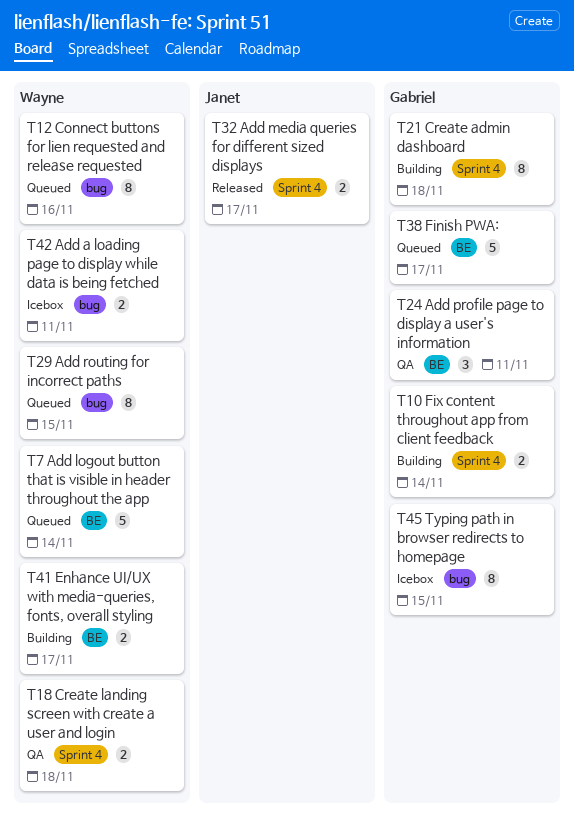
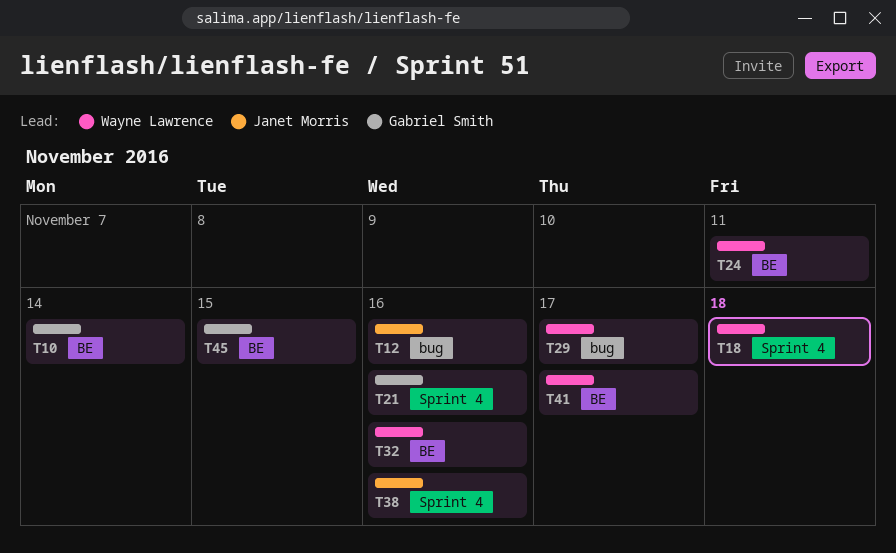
T7: present -> none
T10, label: Sprint 4 -> BE
T12, owner: Wayne Lawrence -> Janet Morris
T21, due: Nov 18 -> Nov 16
T24, owner: Gabriel Smith -> Wayne Lawrence
T29, due: Nov 15 -> Nov 17
T32, owner: Janet Morris -> Wayne Lawrence
T32, label: Sprint 4 -> BE
T32, due: Nov 17 -> Nov 16
T38, owner: Gabriel Smith -> Janet Morris
T38, label: BE -> Sprint 4
T38, due: Nov 17 -> Nov 16
T42: present -> none
T45, label: bug -> BE

